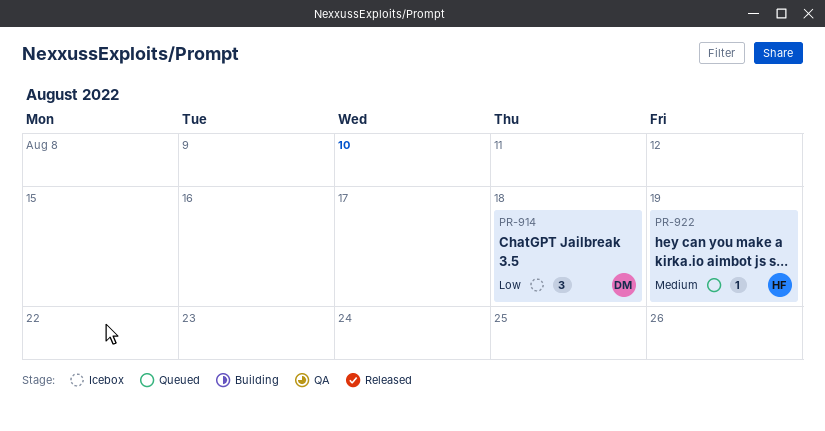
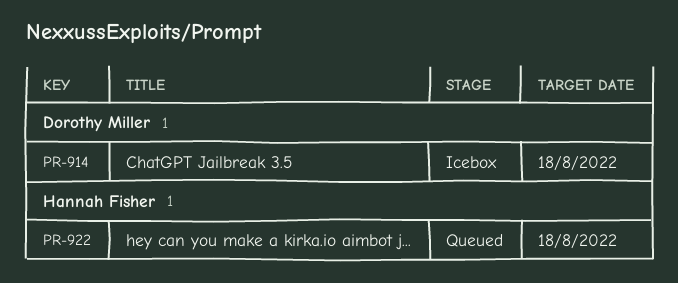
PR-922, due: Aug 19 -> Aug 18

